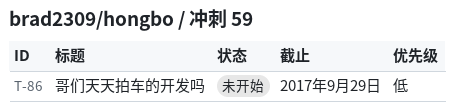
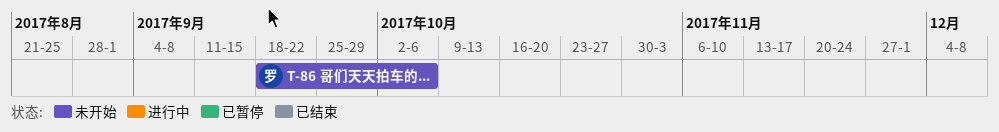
T-86, due: Sep 29 -> Oct 6

